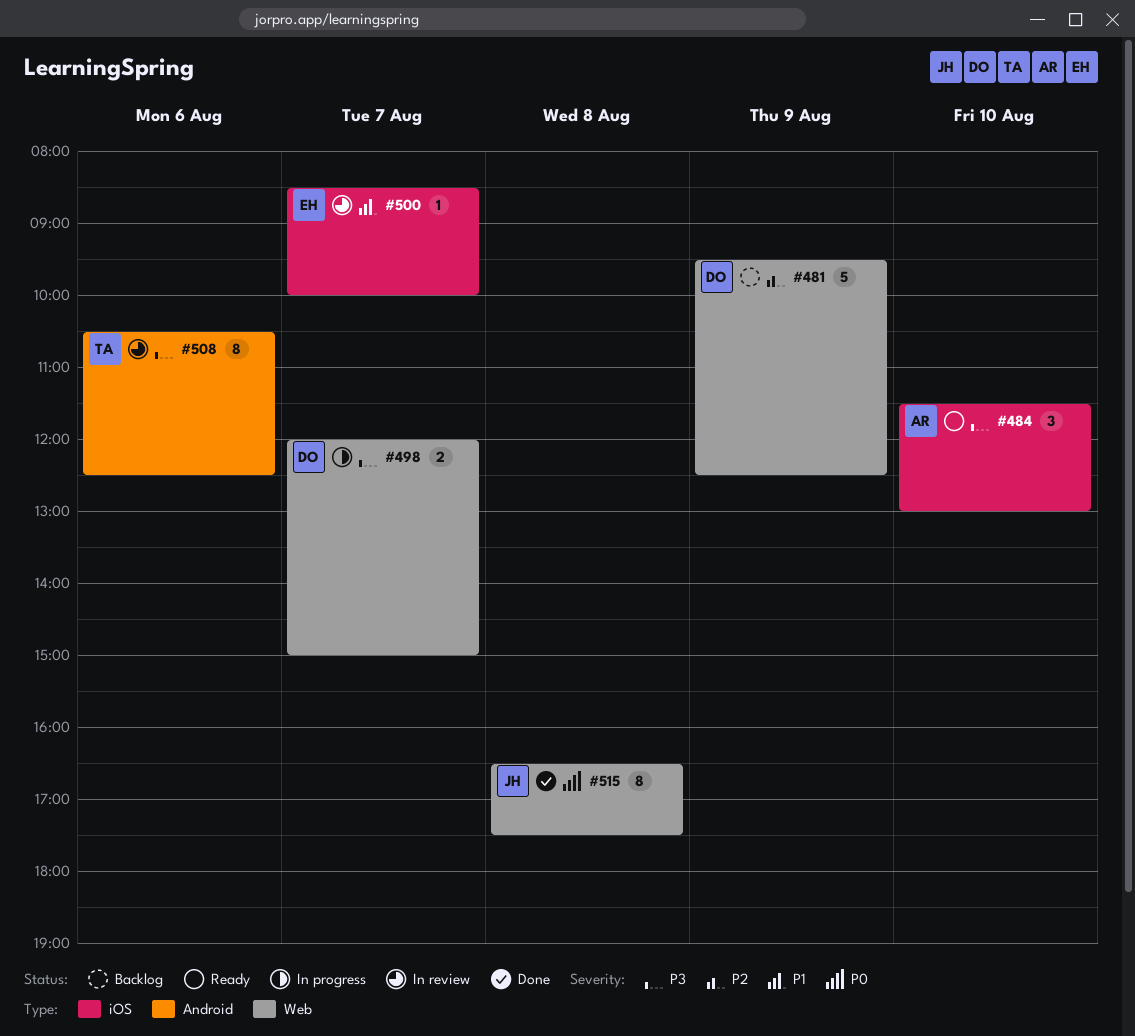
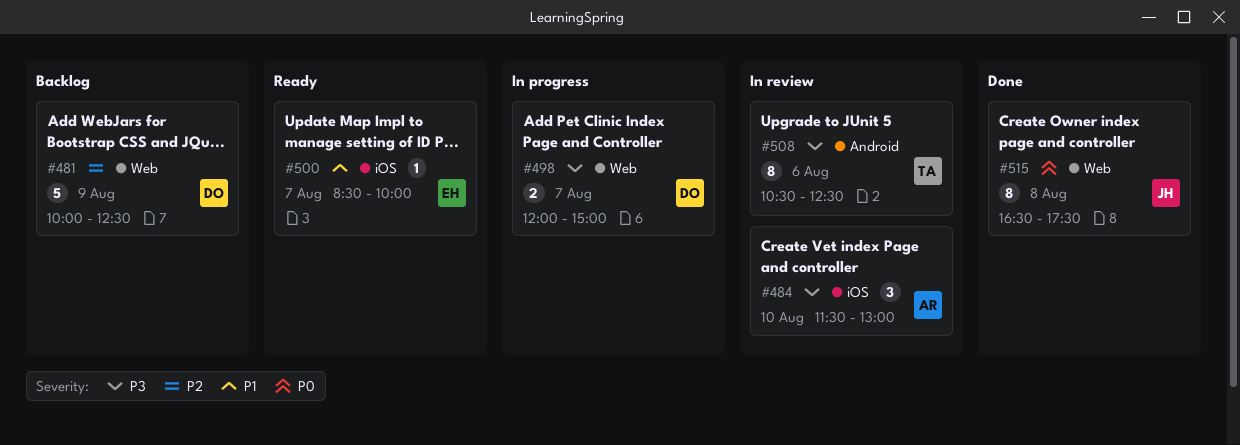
#481, begins: 09:30 -> 10:00
#484, status: Ready -> In review
#500, status: In review -> Ready

